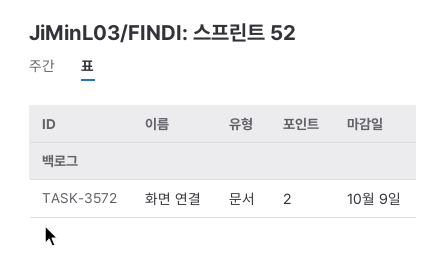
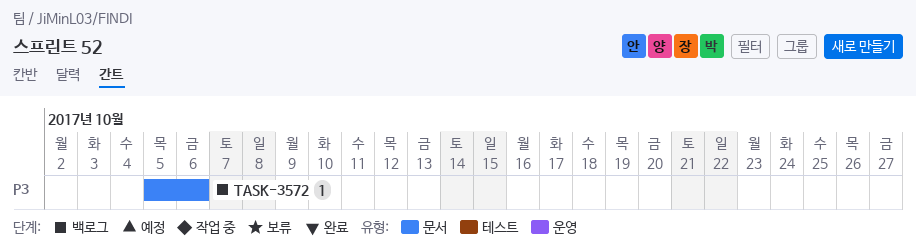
TASK-3572, estimate: 2 -> 1
TASK-3572, due: Oct 9 -> Oct 6

